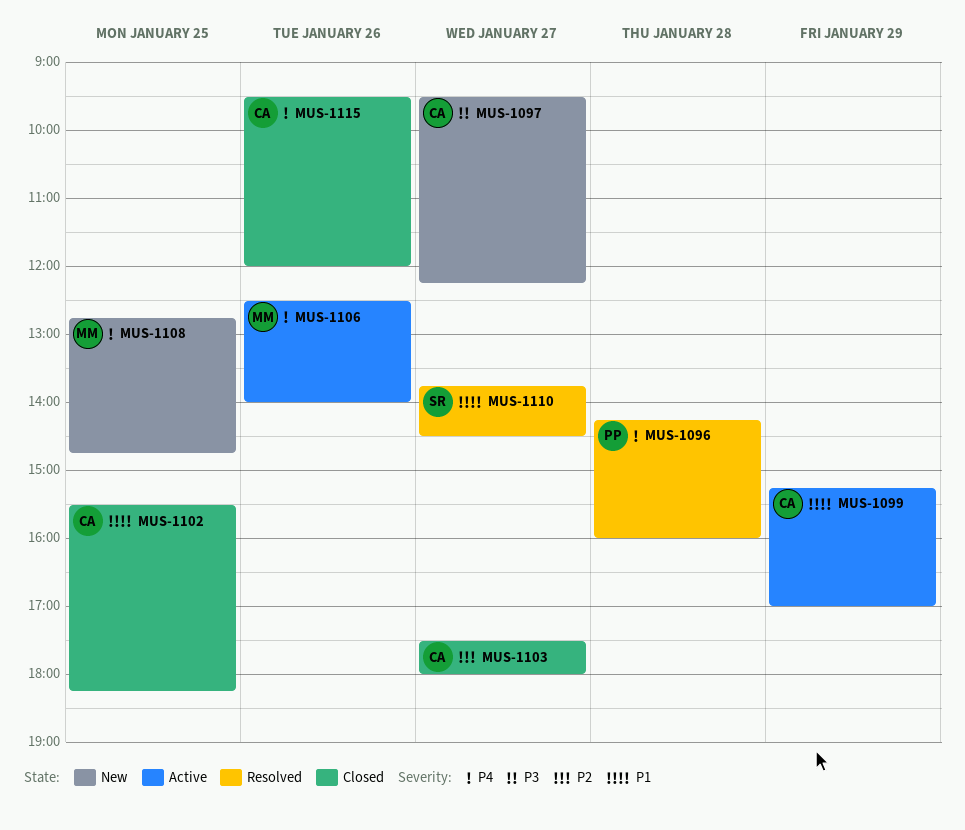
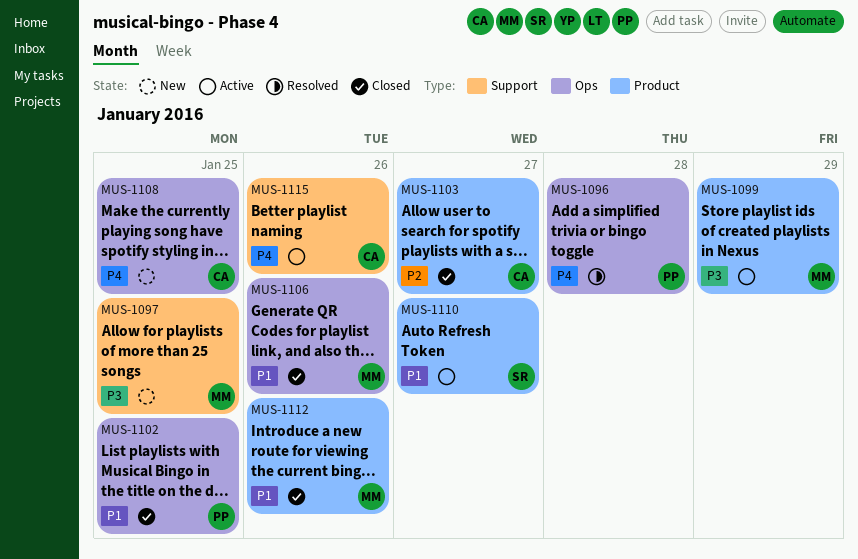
MUS-1097, owner: CA -> MM
MUS-1097, day: Jan 27 -> Jan 25
MUS-1099, owner: CA -> MM
MUS-1099, priority: P1 -> P3
MUS-1102, owner: CA -> PP
MUS-1106, status: Active -> Closed
MUS-1106, priority: P4 -> P1
MUS-1108, owner: MM -> CA
MUS-1110, status: Resolved -> Active
MUS-1112: none -> present
MUS-1115, status: Closed -> Active

